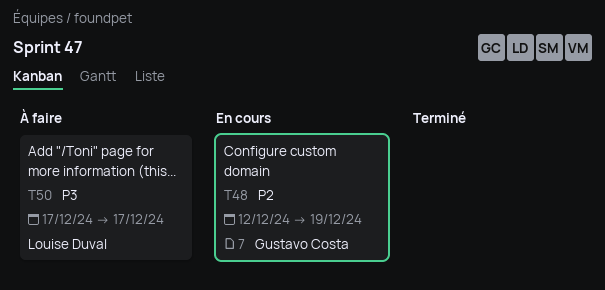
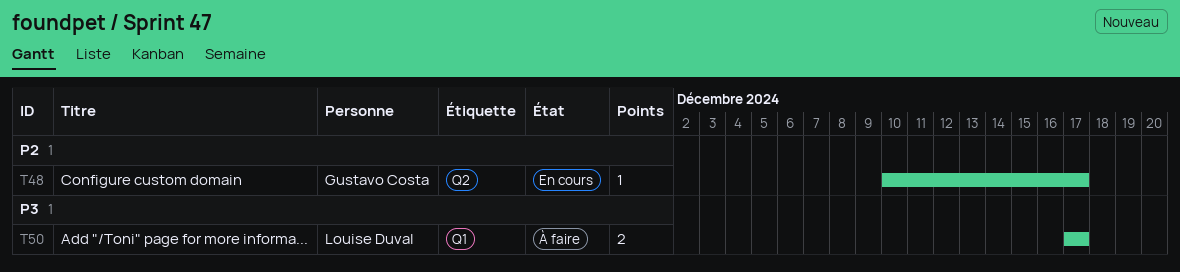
T48, start: Dec 12 -> Dec 10
T48, due: Dec 19 -> Dec 17

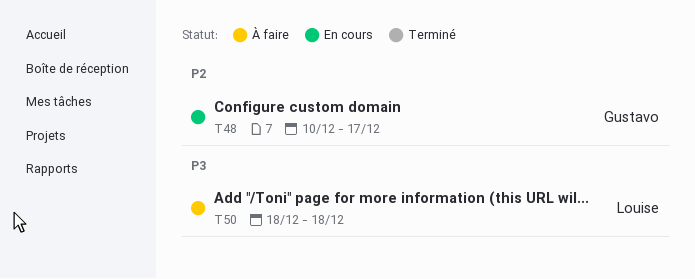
T50, start: Dec 17 -> Dec 18
T50, due: Dec 17 -> Dec 18

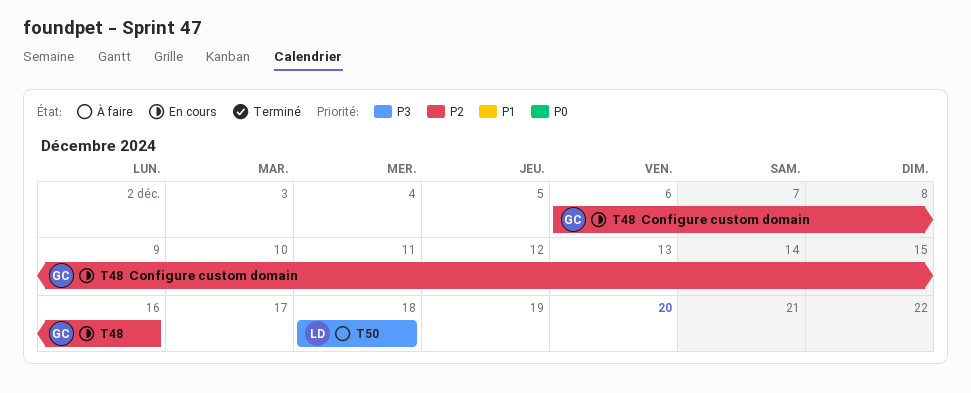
T48, start: Dec 10 -> Dec 6
T48, due: Dec 17 -> Dec 16

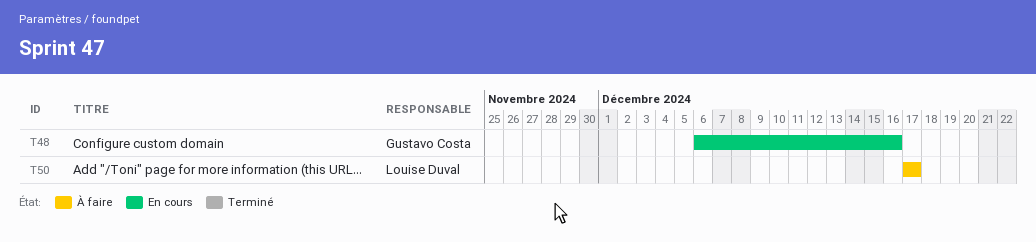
T50, start: Dec 18 -> Dec 17
T50, due: Dec 18 -> Dec 17

